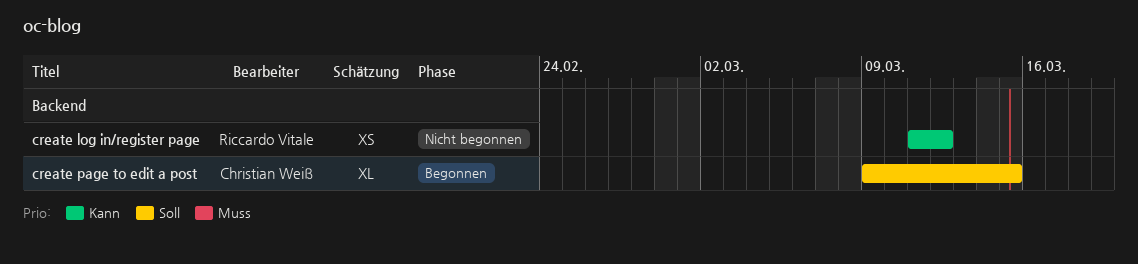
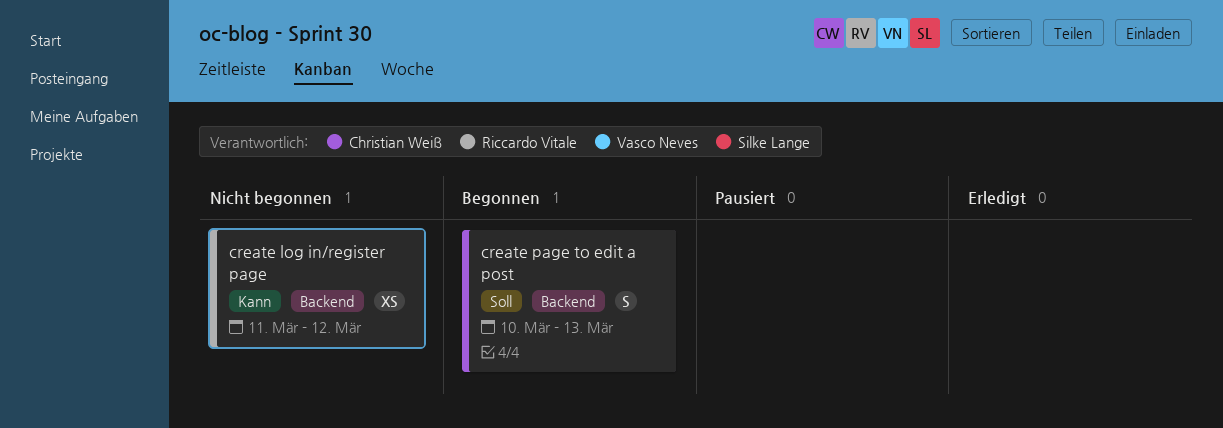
create page to edit a post, estimate: XL -> S
create page to edit a post, start: Mar 9 -> Mar 10
create page to edit a post, due: Mar 15 -> Mar 13

